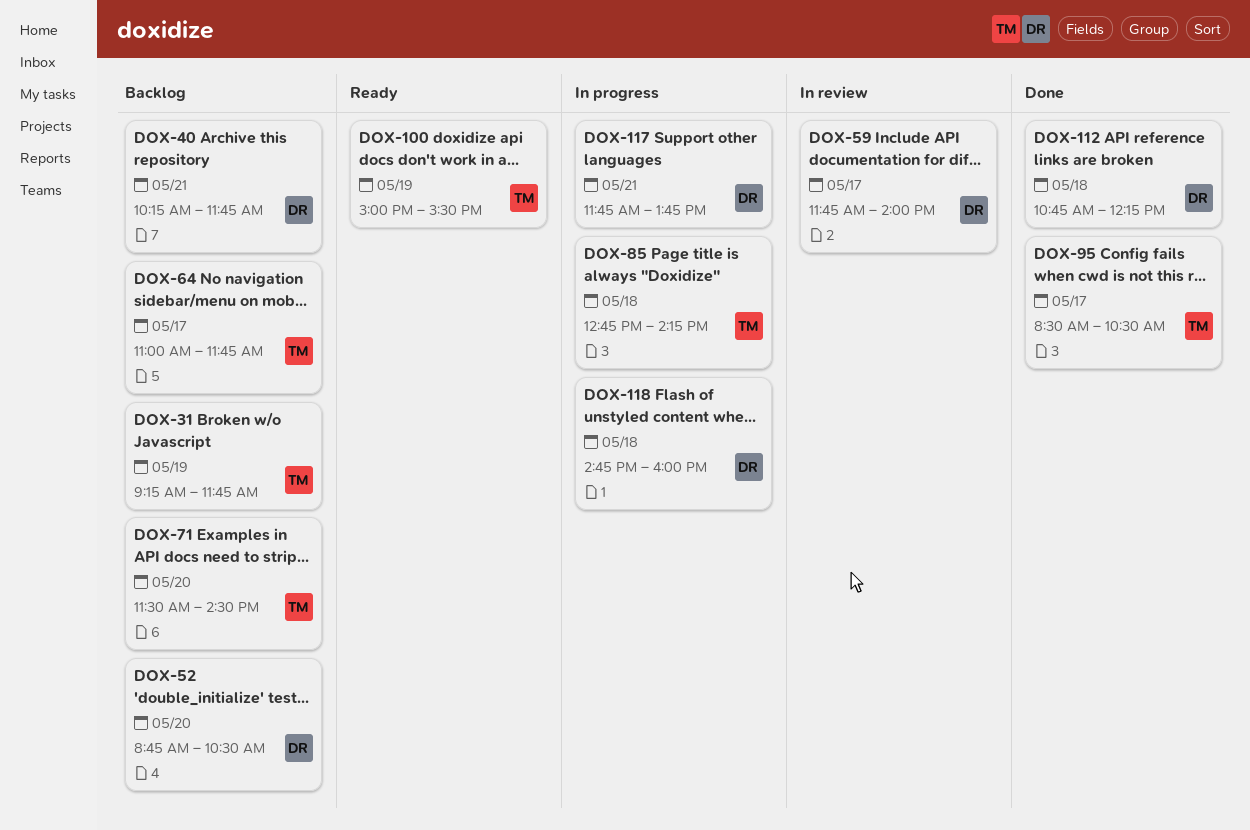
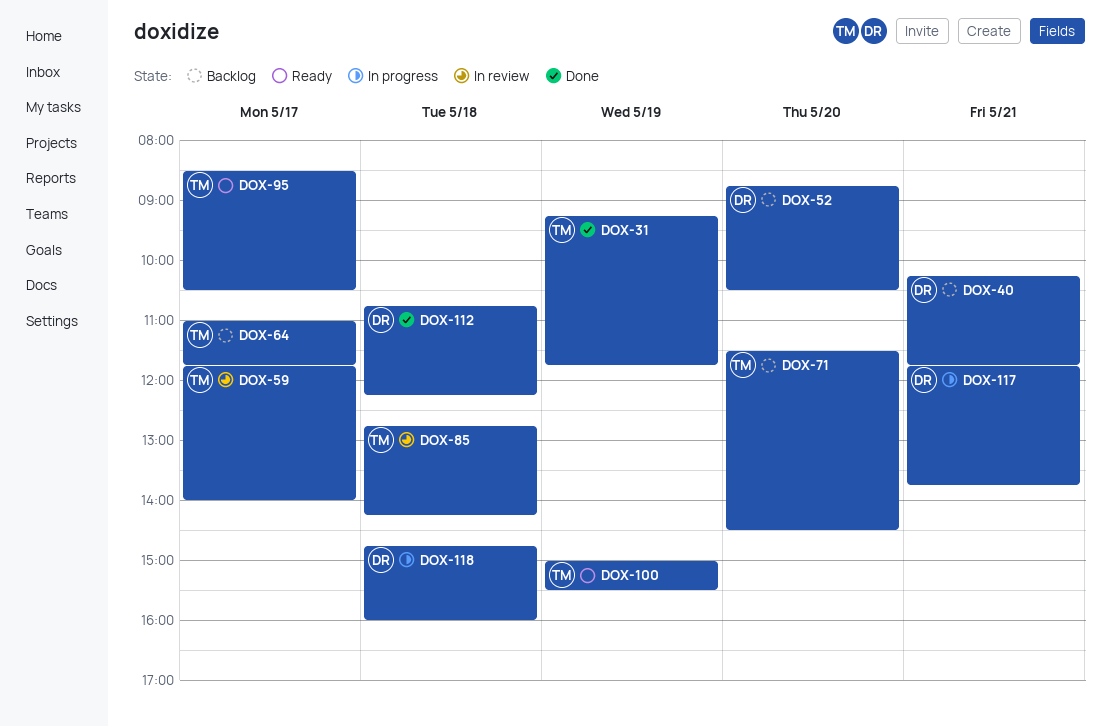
DOX-31, status: Backlog -> Done
DOX-59, owner: DR -> TM
DOX-85, status: In progress -> In review
DOX-95, status: Done -> Ready

